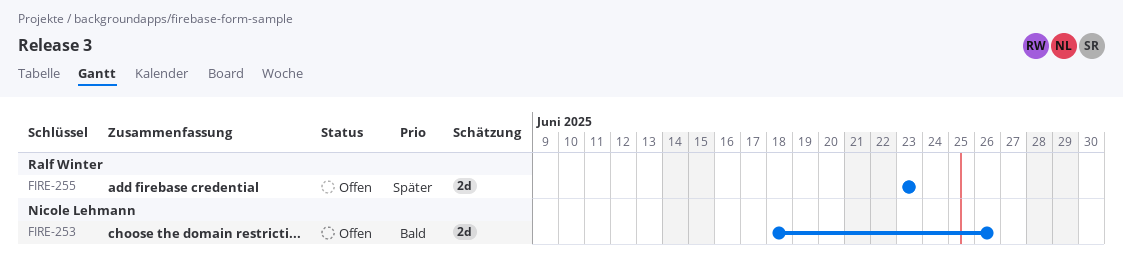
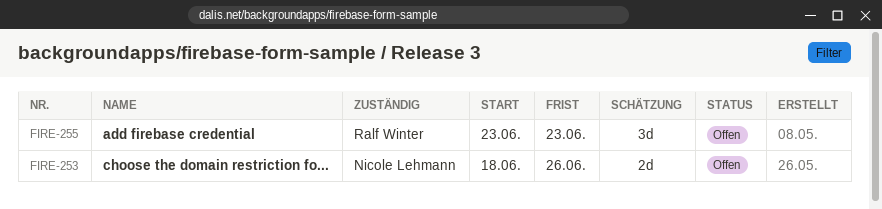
FIRE-255, estimate: 2d -> 3d

